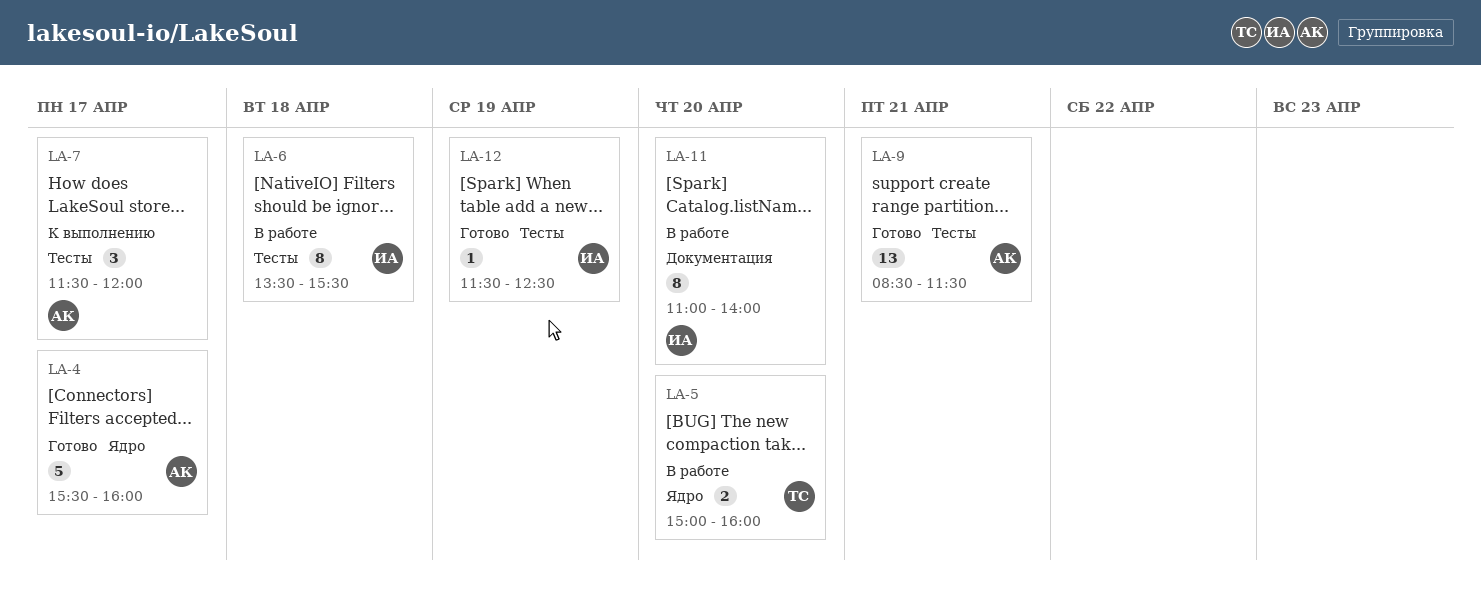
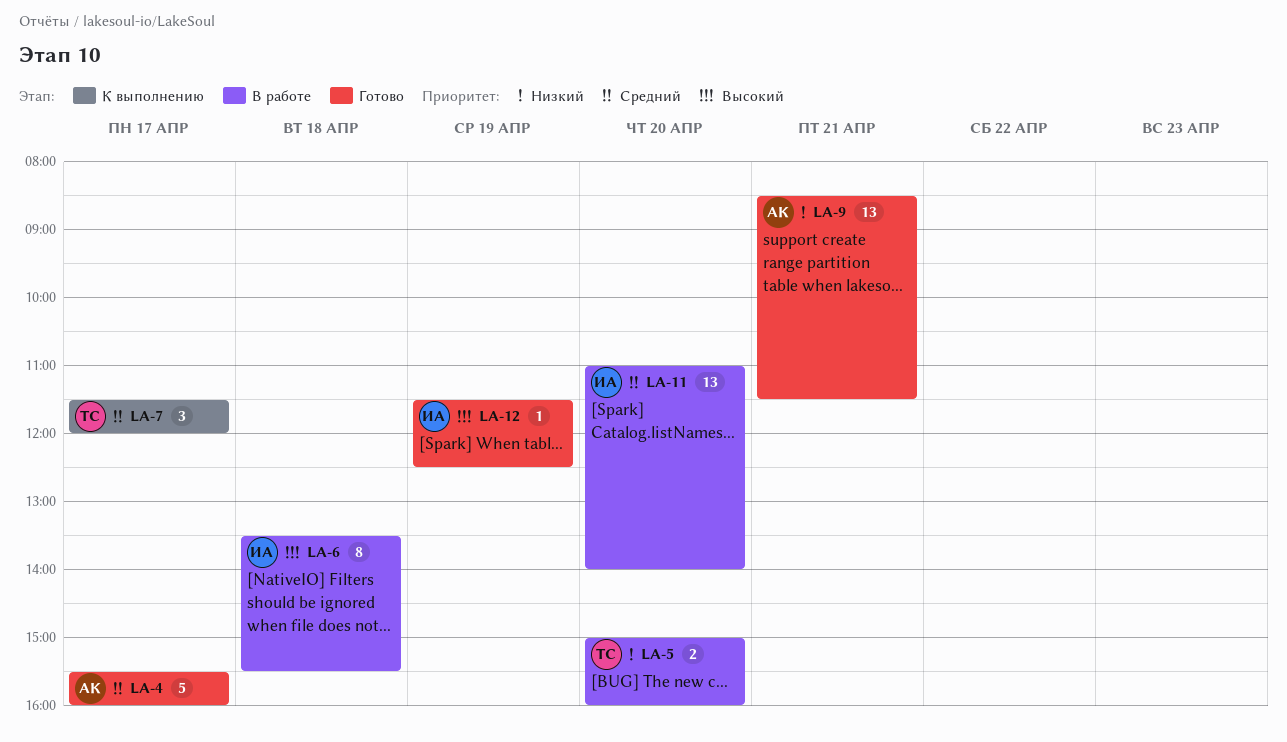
LA-7, owner: АК -> ТС
LA-11, estimate: 8 -> 13

